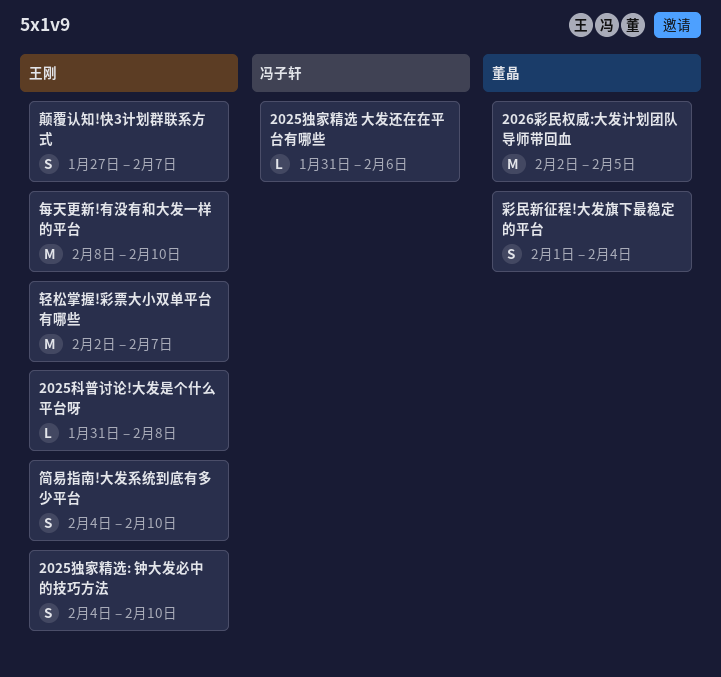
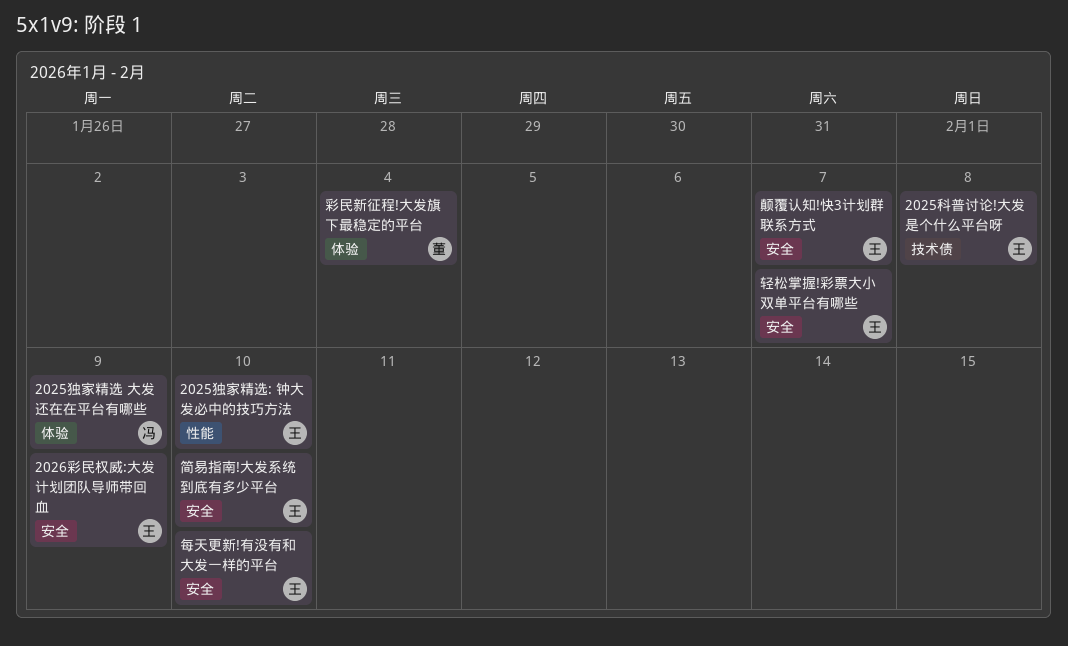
2025独家精选 大发还在在平台有哪些, due: Feb 6 -> Feb 9
2026彩民权威:大发计划团队导师带回血, owner: 董晶 -> 王刚
2026彩民权威:大发计划团队导师带回血, due: Feb 5 -> Feb 9

